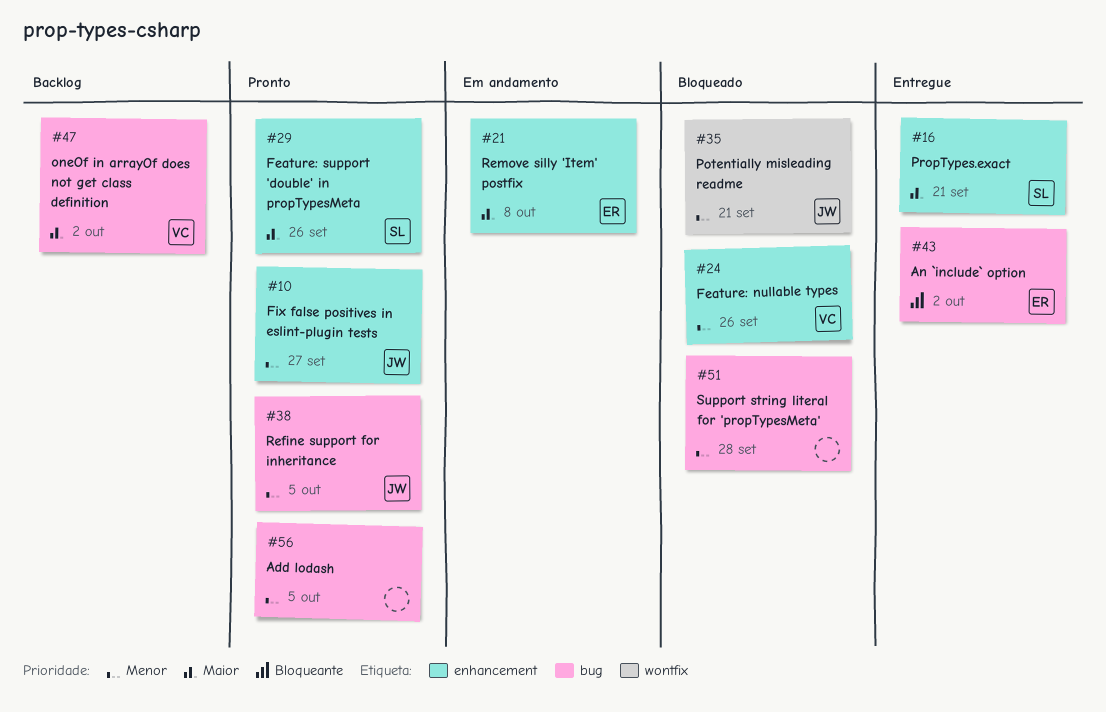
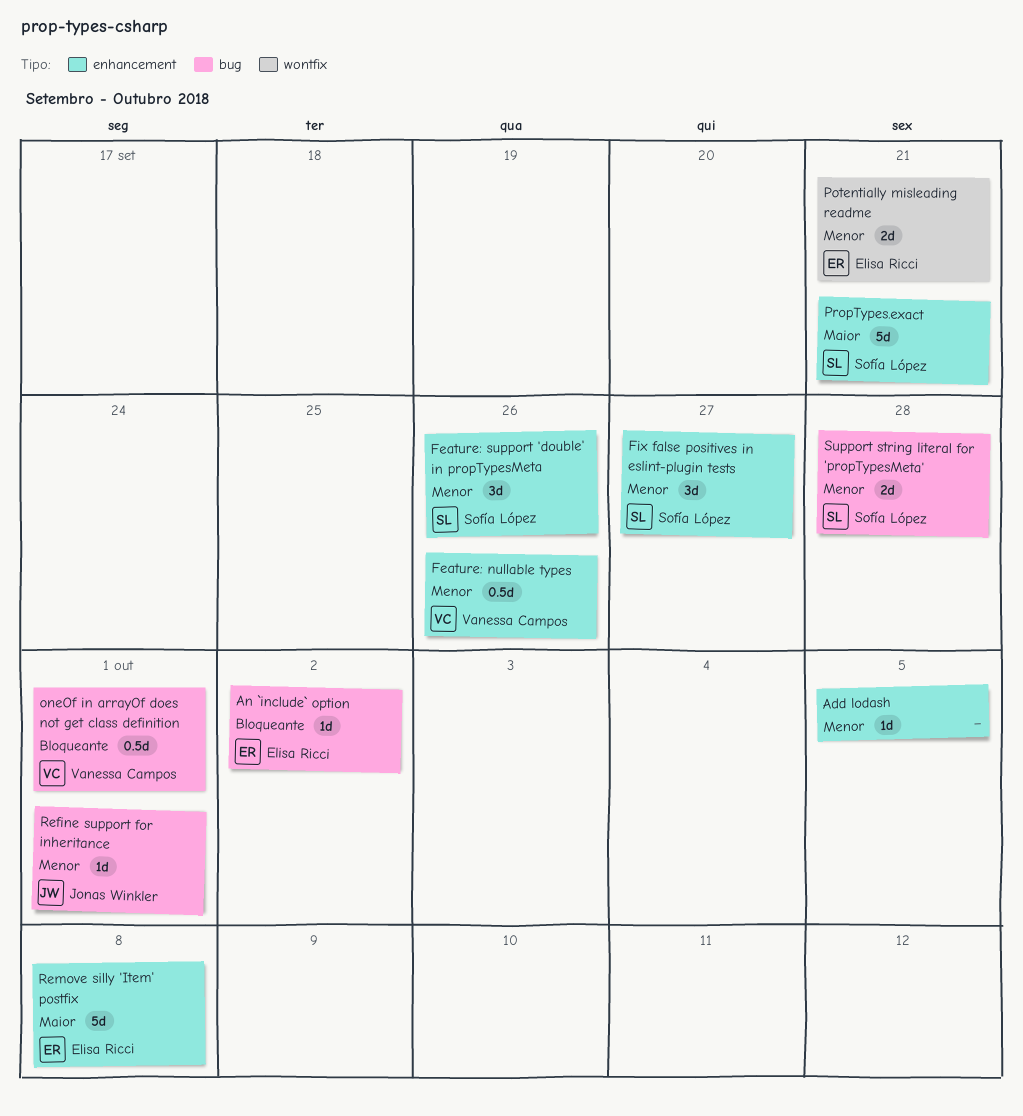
Add lodash, label: bug -> enhancement
Feature: support 'double' in propTypesMeta, priority: Maior -> Menor
Fix false positives in eslint-plugin tests, owner: Jonas Winkler -> Sofía López
oneOf in arrayOf does not get class definition, priority: Maior -> Bloqueante
oneOf in arrayOf does not get class definition, due: Oct 2 -> Oct 1
Potentially misleading readme, owner: Jonas Winkler -> Elisa Ricci
Refine support for inheritance, due: Oct 5 -> Oct 1
Support string literal for 'propTypesMeta', owner: none -> Sofía López

